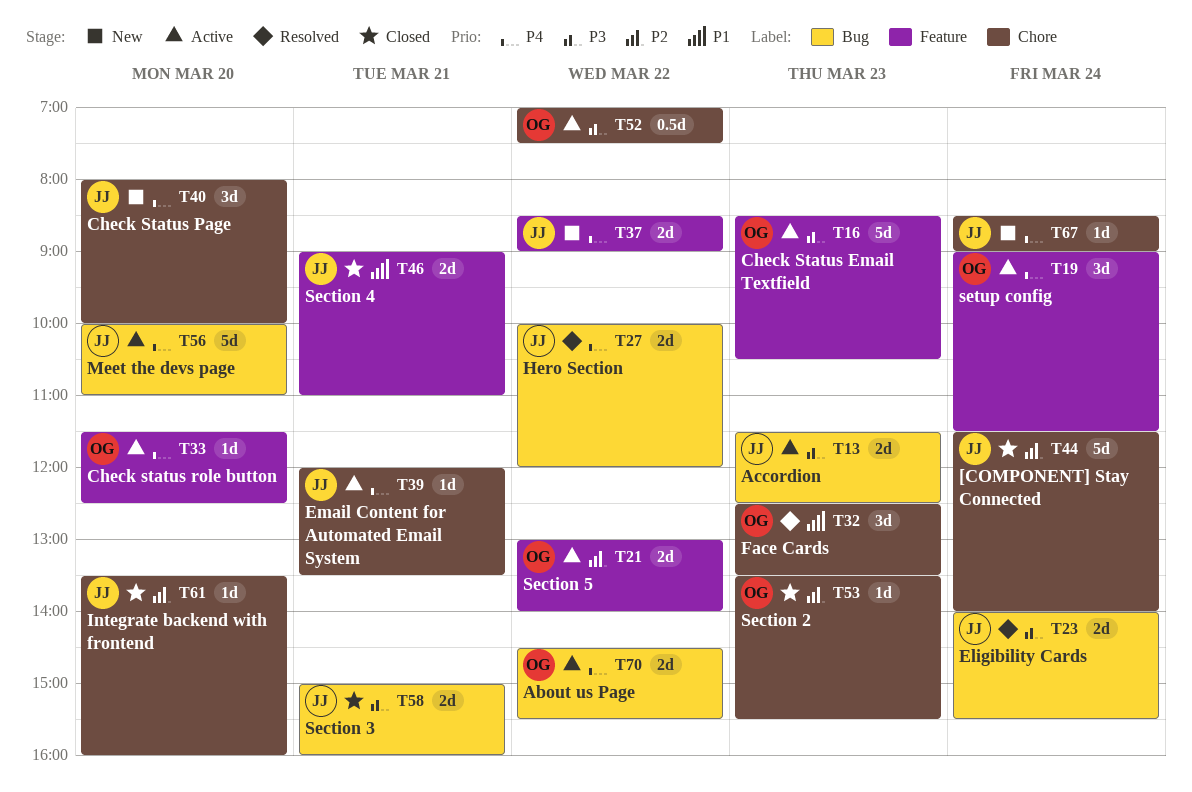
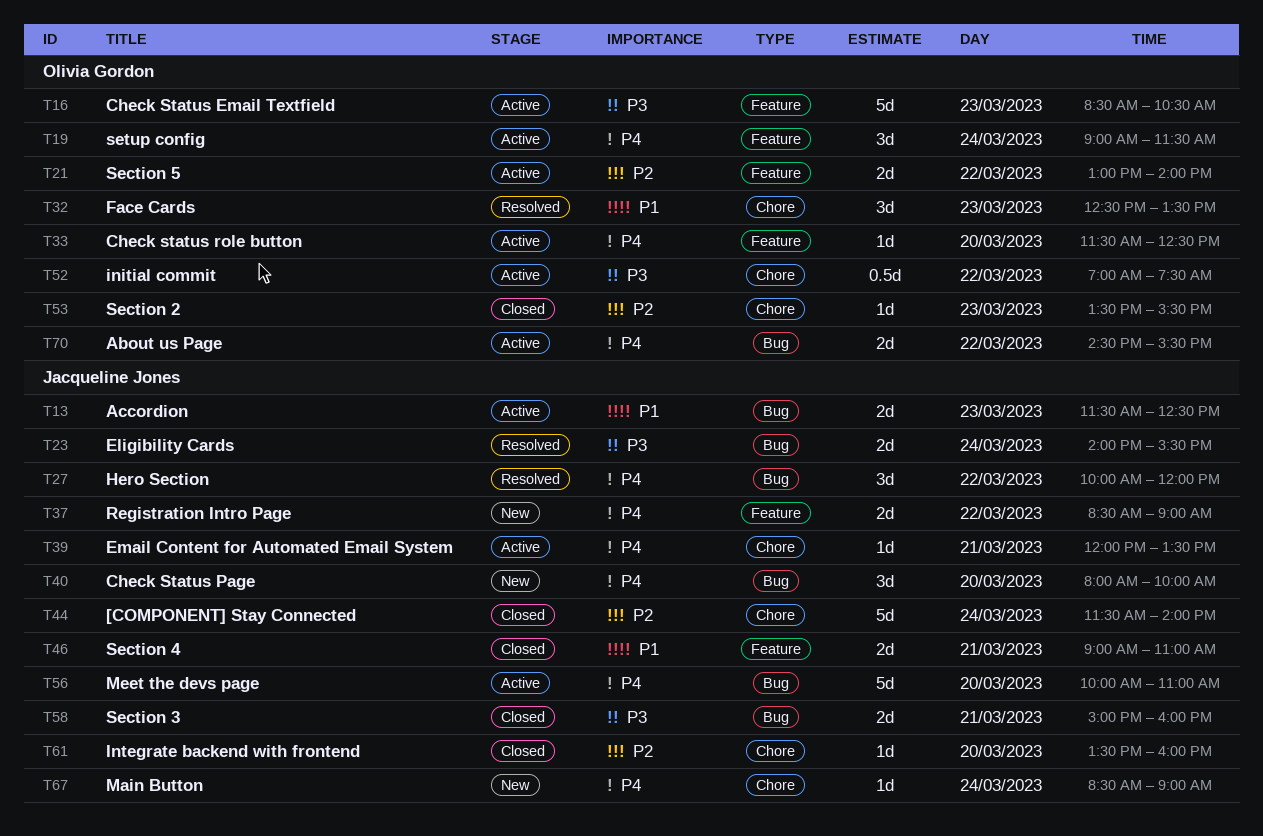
T13, priority: P3 -> P1
T27, estimate: 2d -> 3d
T40, label: Chore -> Bug

